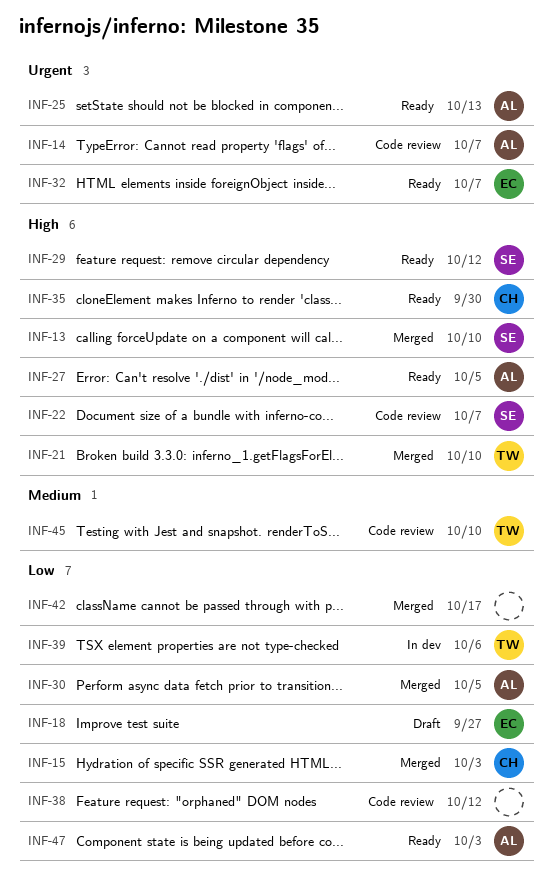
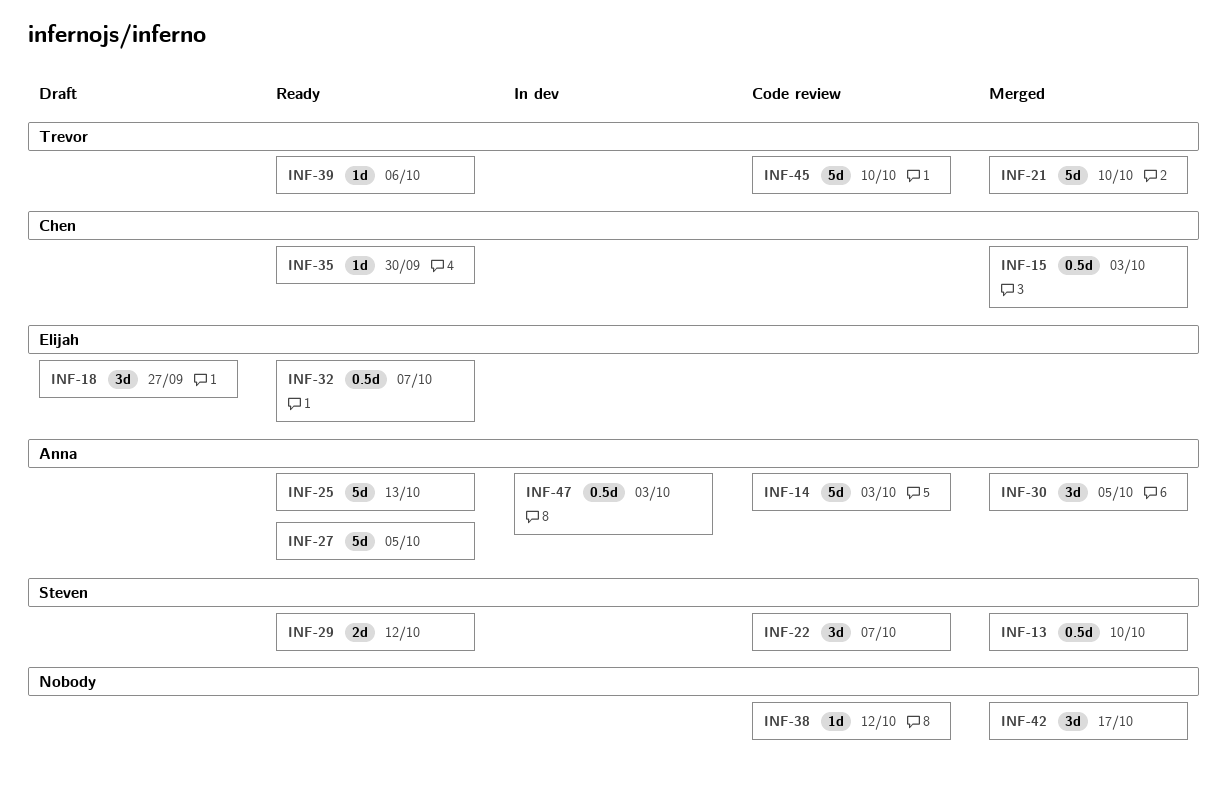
INF-14, due: Oct 7 -> Oct 3
INF-39, status: In dev -> Ready
INF-47, status: Ready -> In dev

